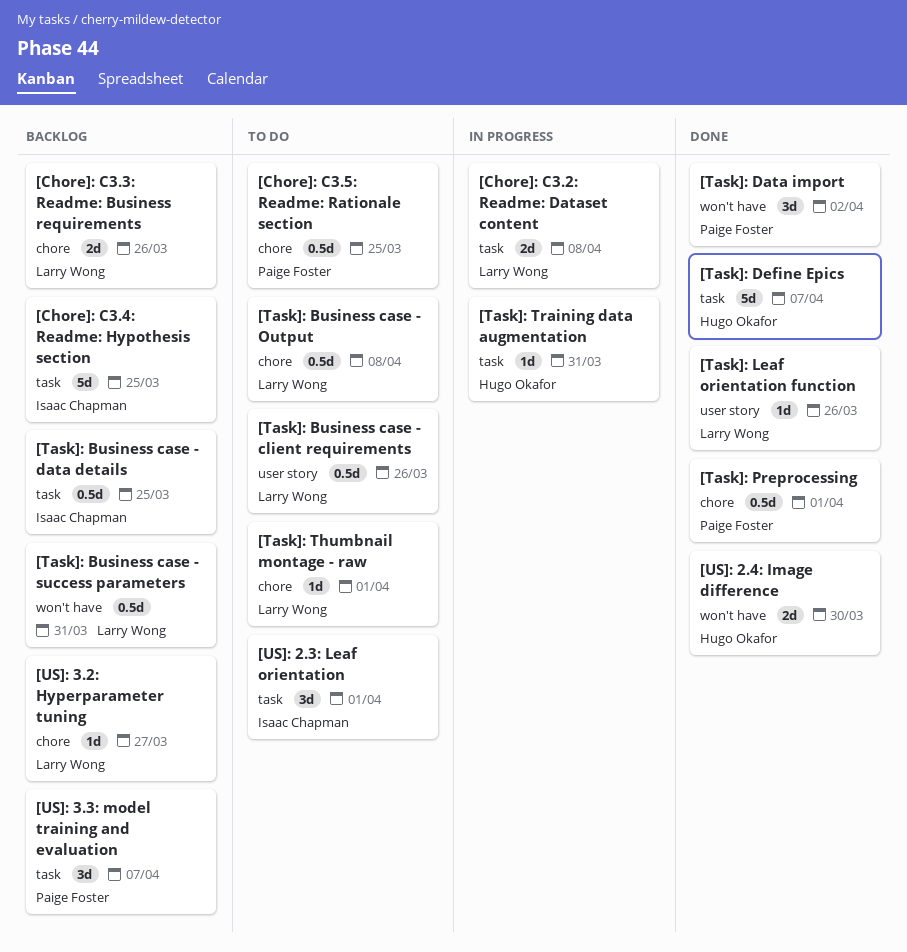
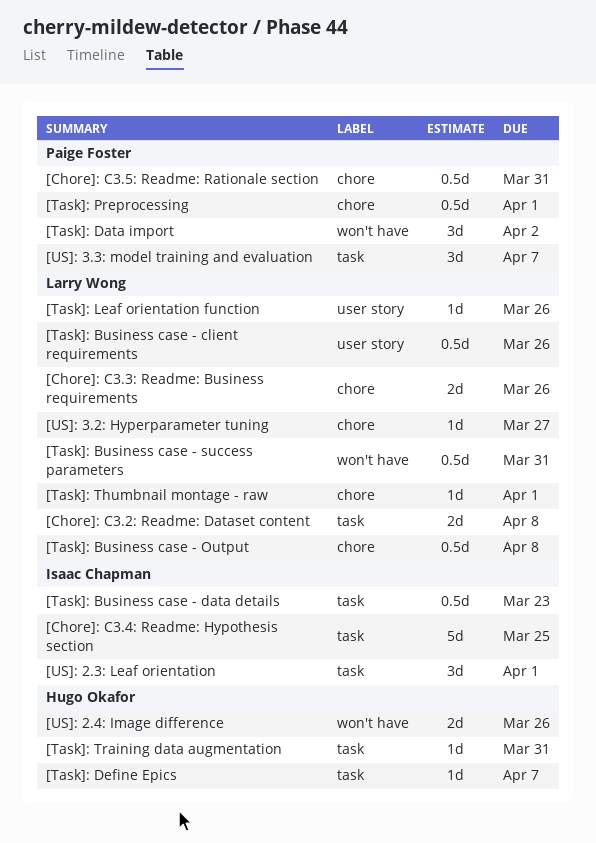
[Chore]: C3.5: Readme: Rationale section, due: Mar 25 -> Mar 31
[Task]: Business case - data details, due: Mar 25 -> Mar 23
[Task]: Define Epics, estimate: 5d -> 1d
[US]: 2.4: Image difference, due: Mar 30 -> Mar 26

